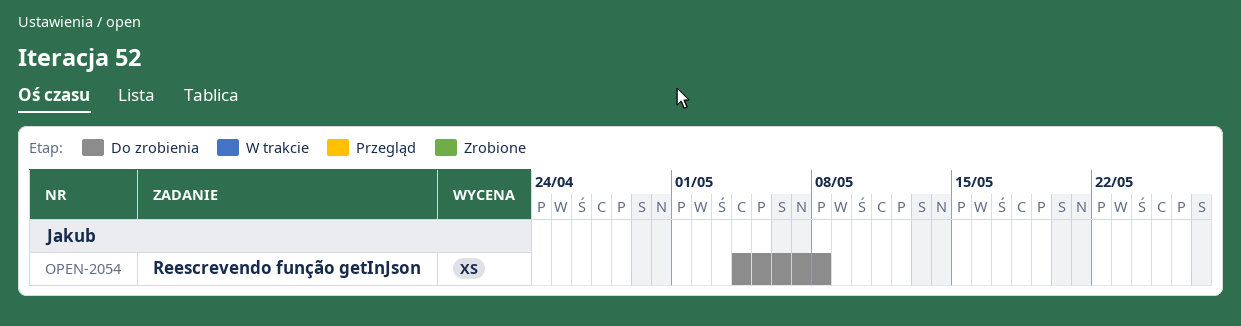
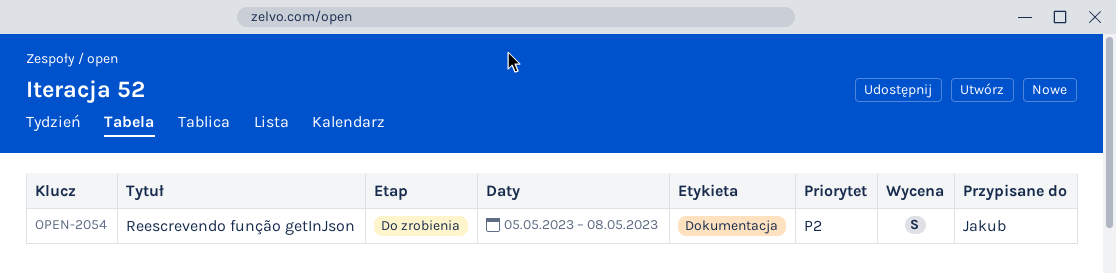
OPEN-2054, estimate: XS -> S
OPEN-2054, start: May 4 -> May 5

